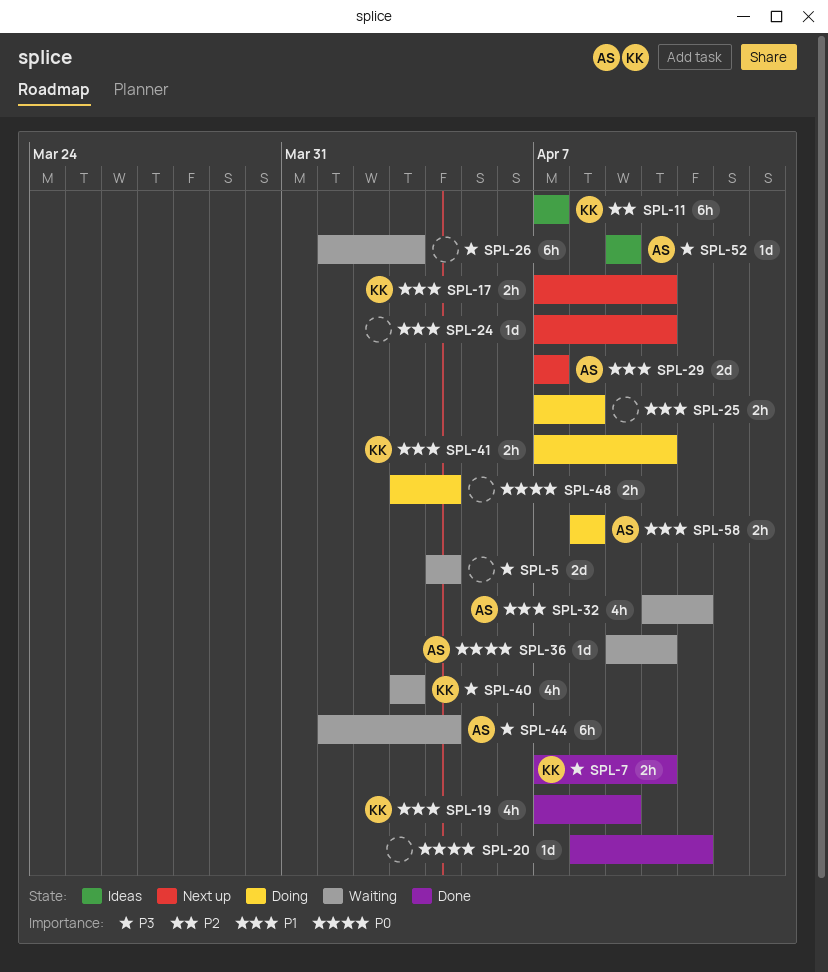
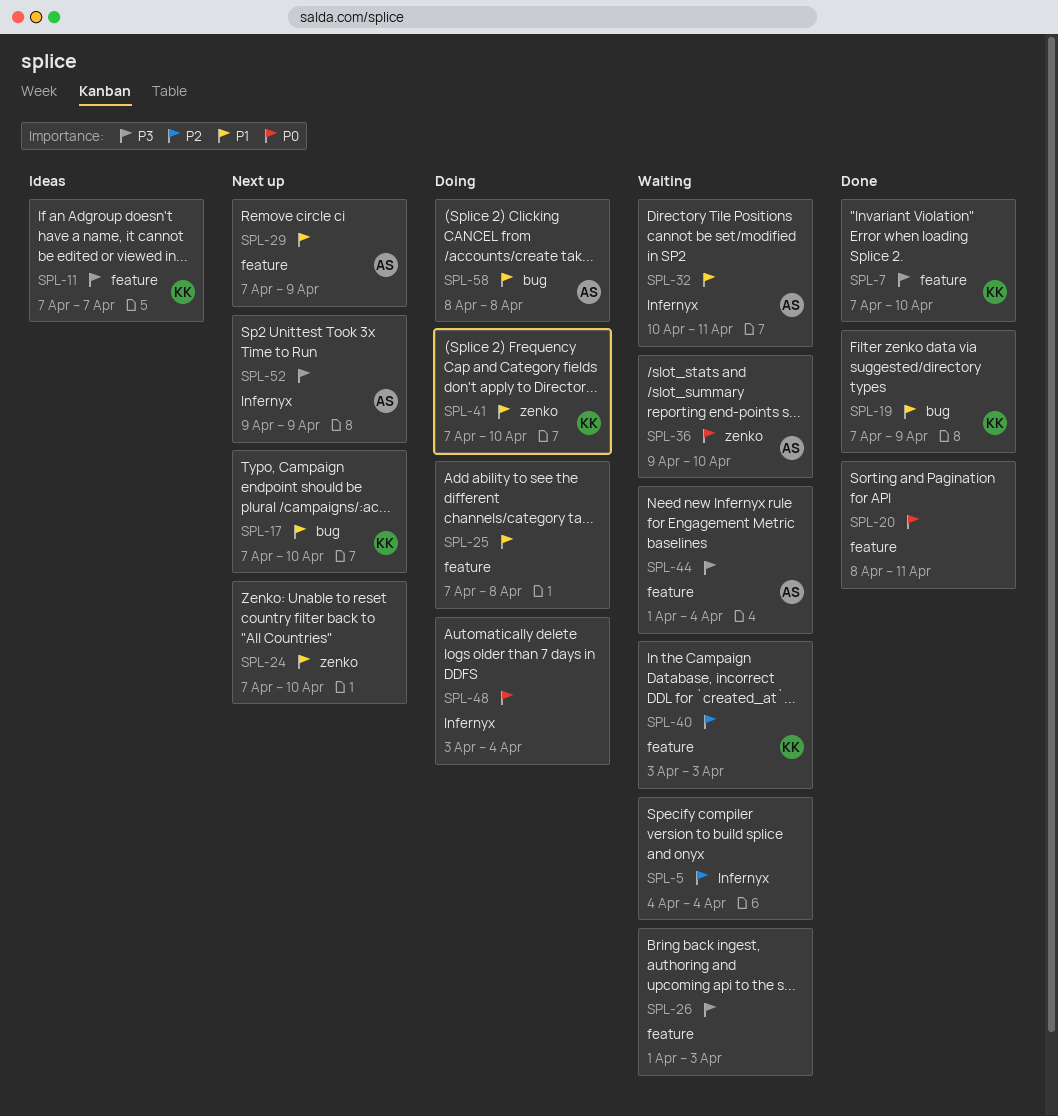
SPL-5, priority: P3 -> P2
SPL-11, priority: P2 -> P3
SPL-29, due: Apr 7 -> Apr 9
SPL-40, priority: P3 -> P2
SPL-52, status: Ideas -> Next up

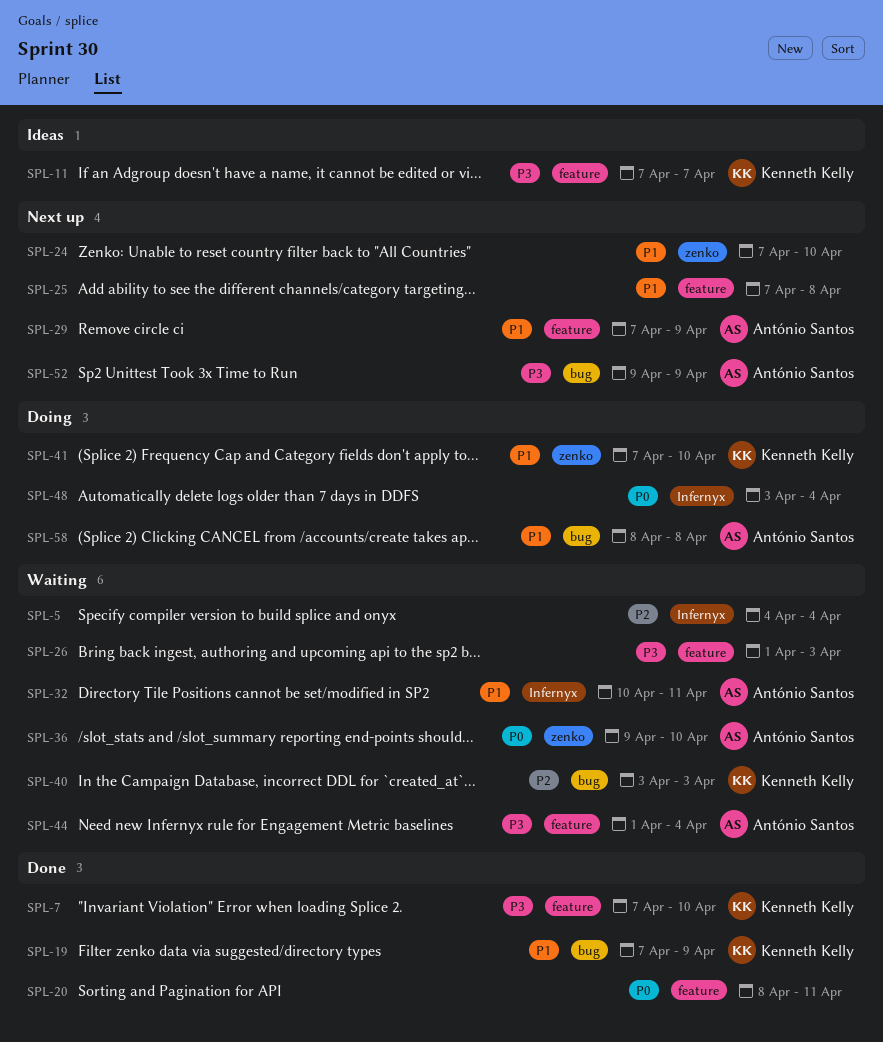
SPL-17: present -> none
SPL-25, status: Doing -> Next up
SPL-40, label: feature -> bug
SPL-52, label: Infernyx -> bug

